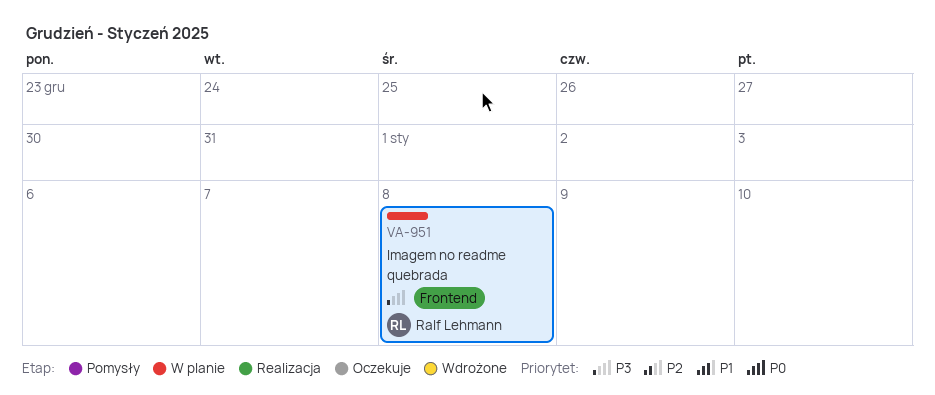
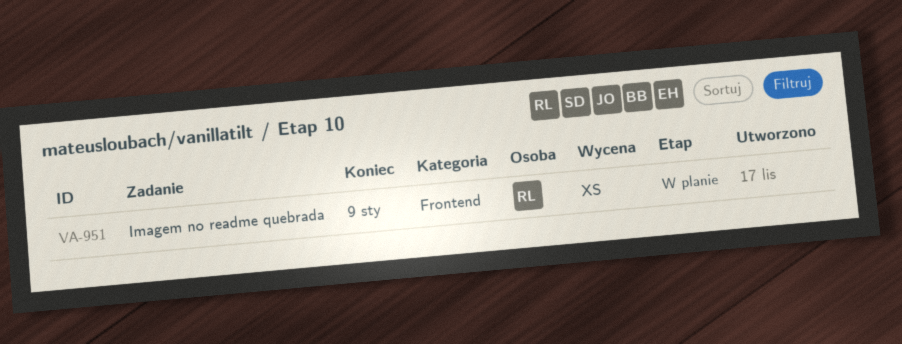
VA-951, due: Jan 8 -> Jan 9

